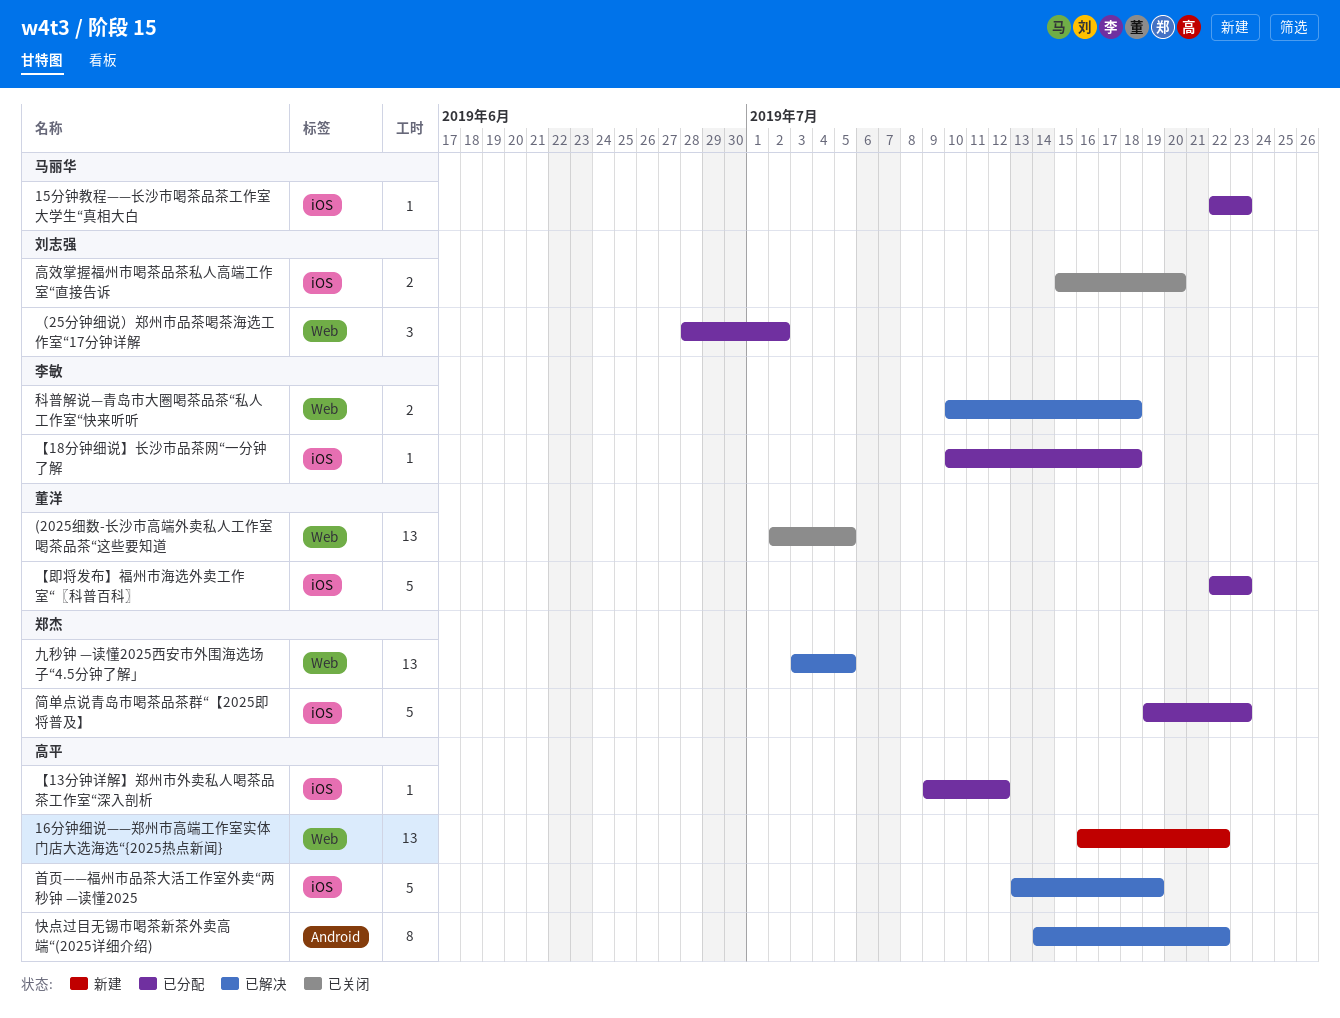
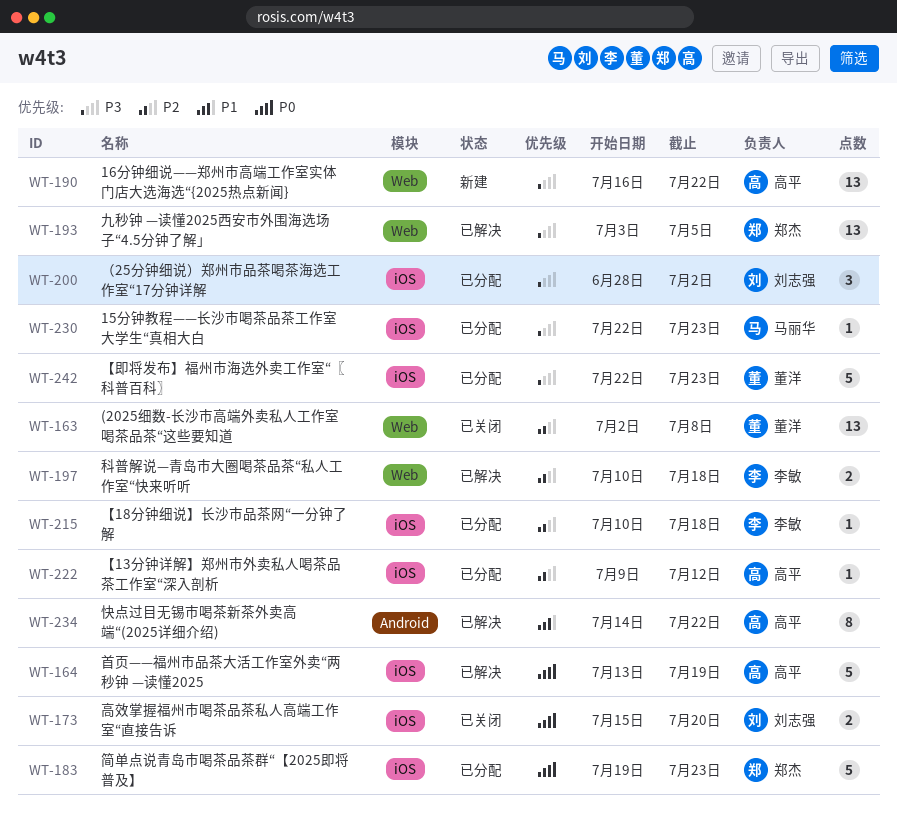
(2025细数-长沙市高端外卖私人工作室喝茶品茶“这些要知道, due: Jul 5 -> Jul 8
（25分钟细说）郑州市品茶喝茶海选工作室“17分钟详解, label: Web -> iOS

